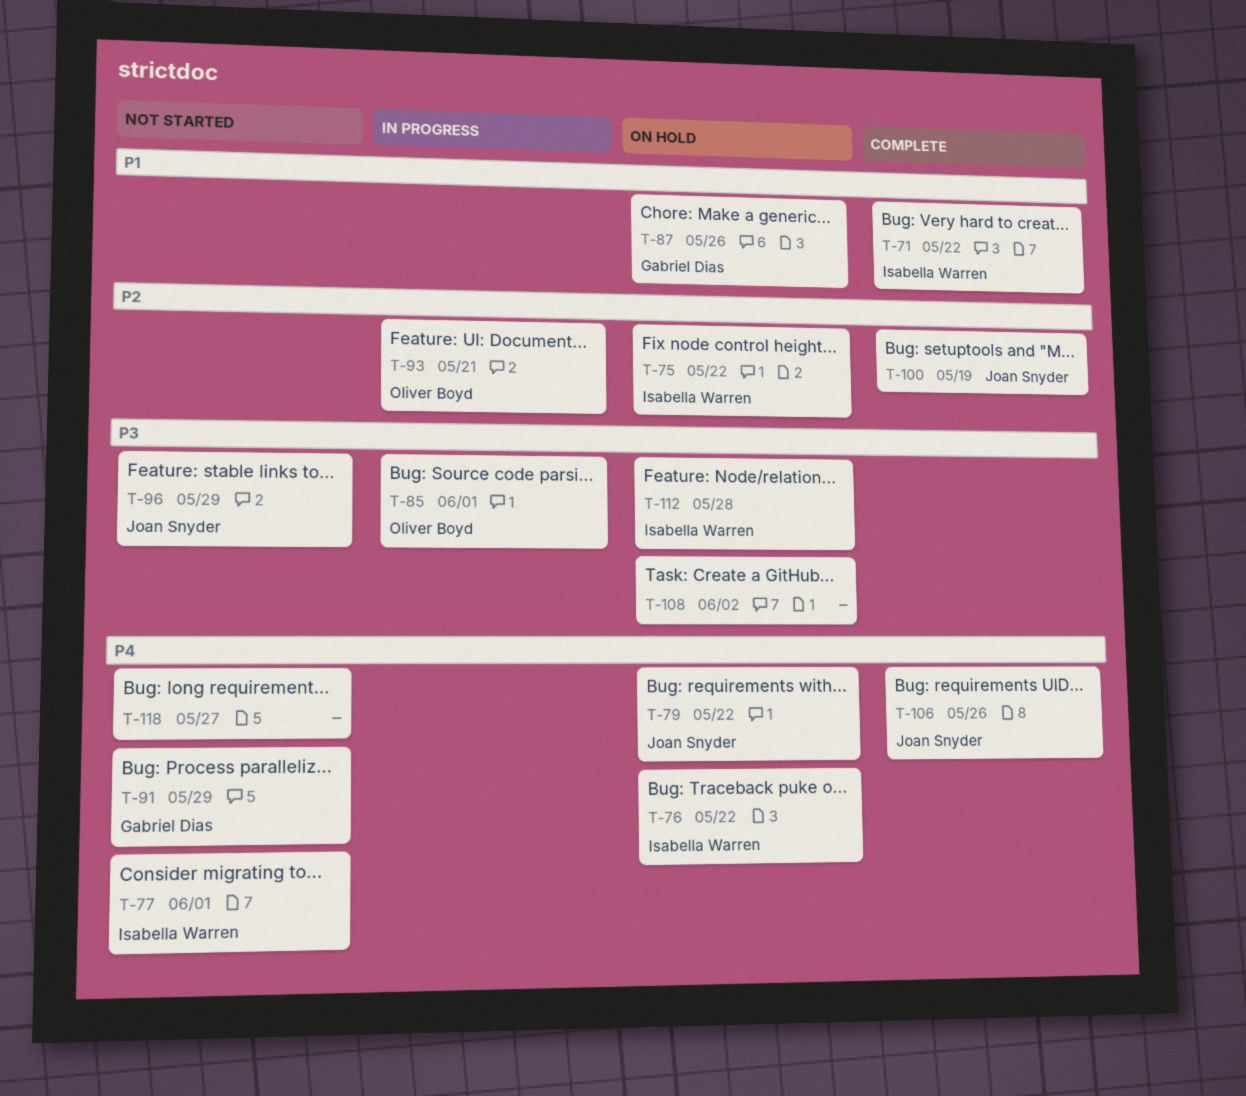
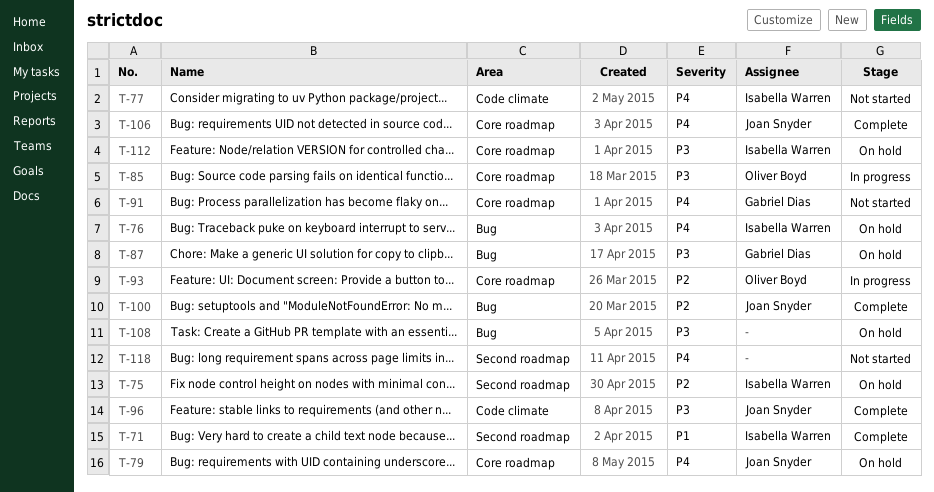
T-87, priority: P1 -> P3
T-96, status: Not started -> Complete

